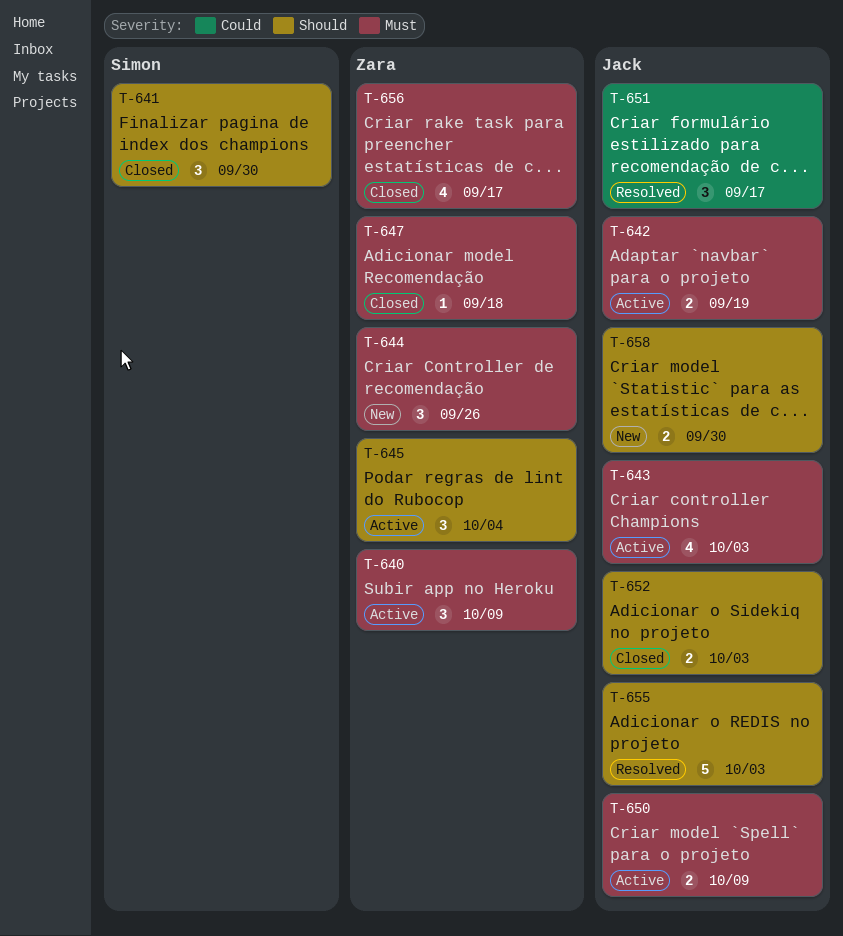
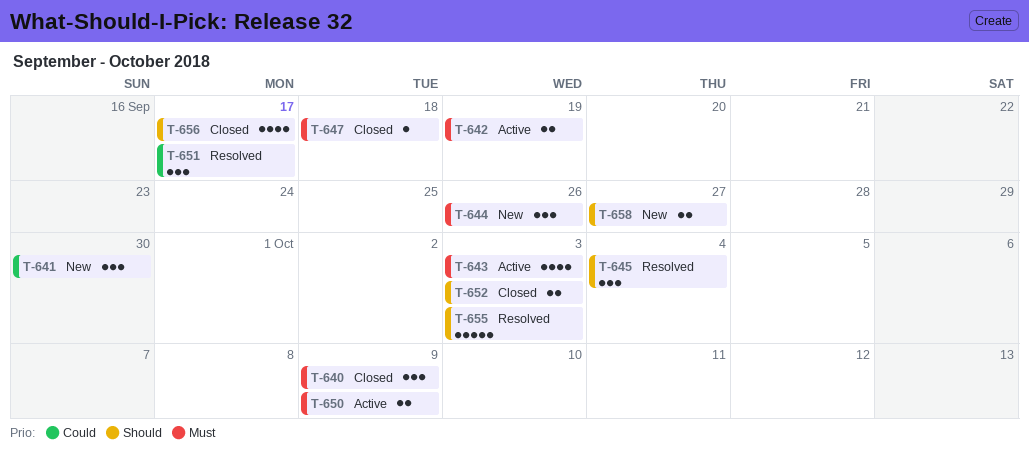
T-640, status: Active -> Closed
T-641, status: Closed -> New
T-641, priority: Should -> Could
T-645, status: Active -> Resolved
T-656, priority: Must -> Should
T-658, due: Sep 30 -> Sep 27

